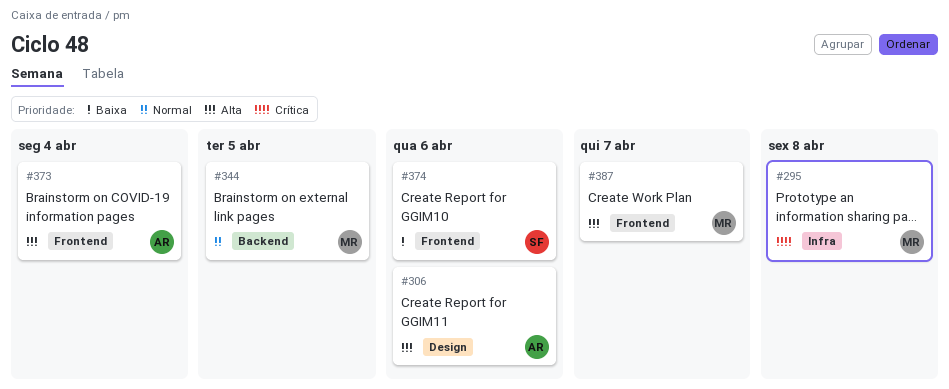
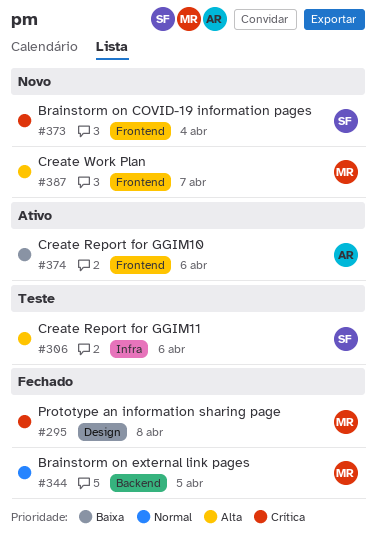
#295, label: Infra -> Design
#306, owner: AR -> SF
#306, label: Design -> Infra
#373, owner: AR -> SF
#373, priority: Alta -> Crítica
#374, owner: SF -> AR

